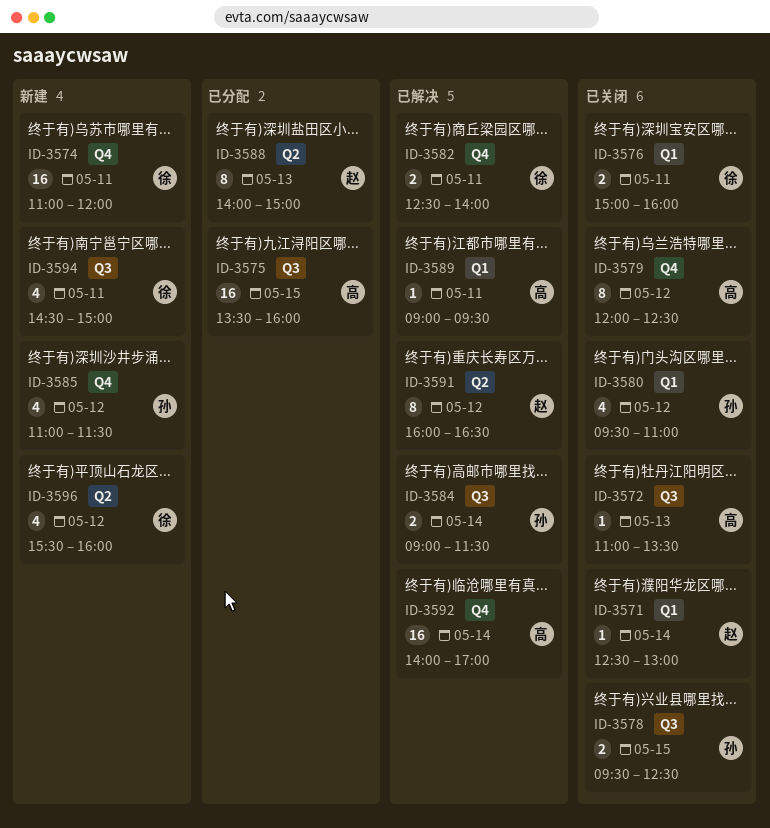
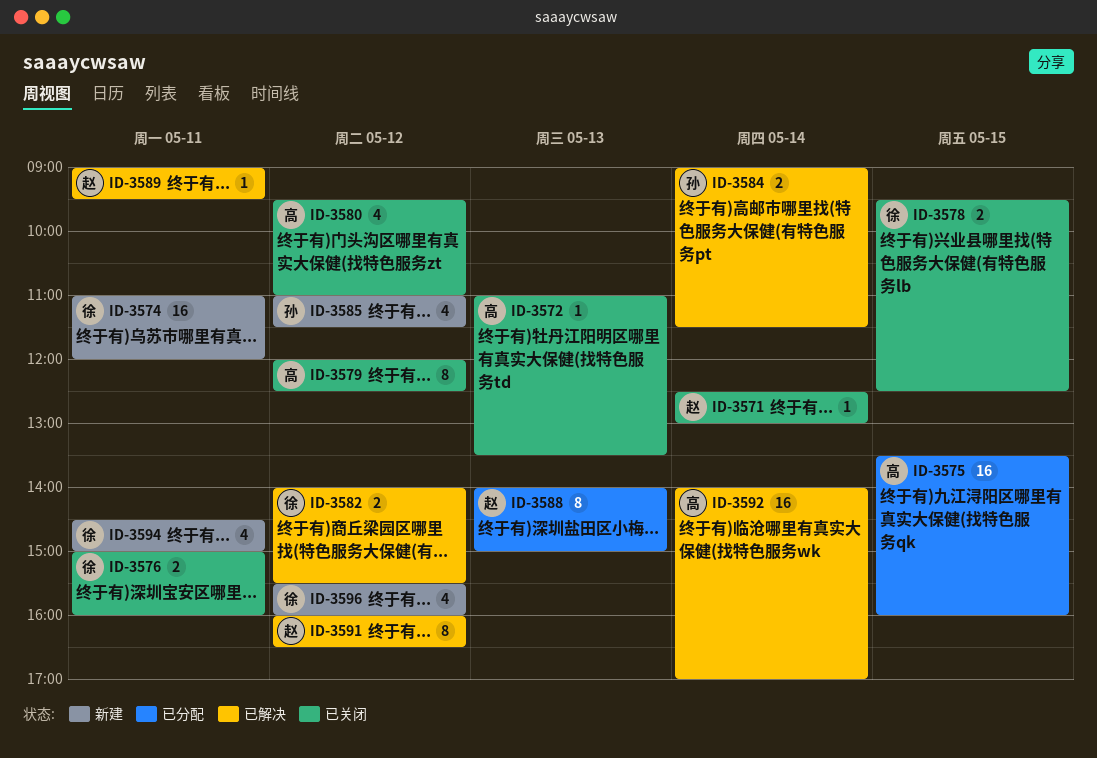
ID-3578, owner: 孙 -> 徐
ID-3580, owner: 孙 -> 高
ID-3582, day: May 11 -> May 12
ID-3582, begins: 12:30 -> 14:00
ID-3582, ends: 14:00 -> 15:30
ID-3589, owner: 高 -> 赵

